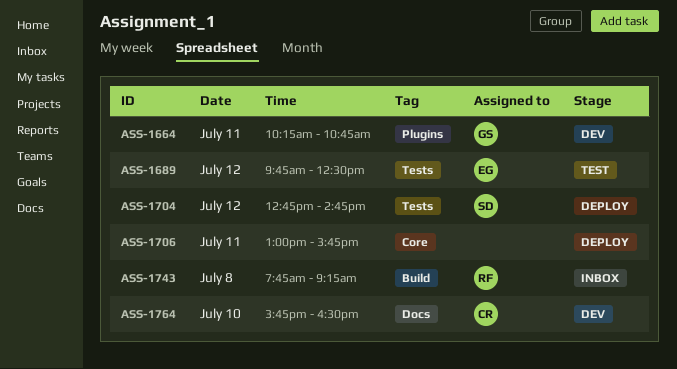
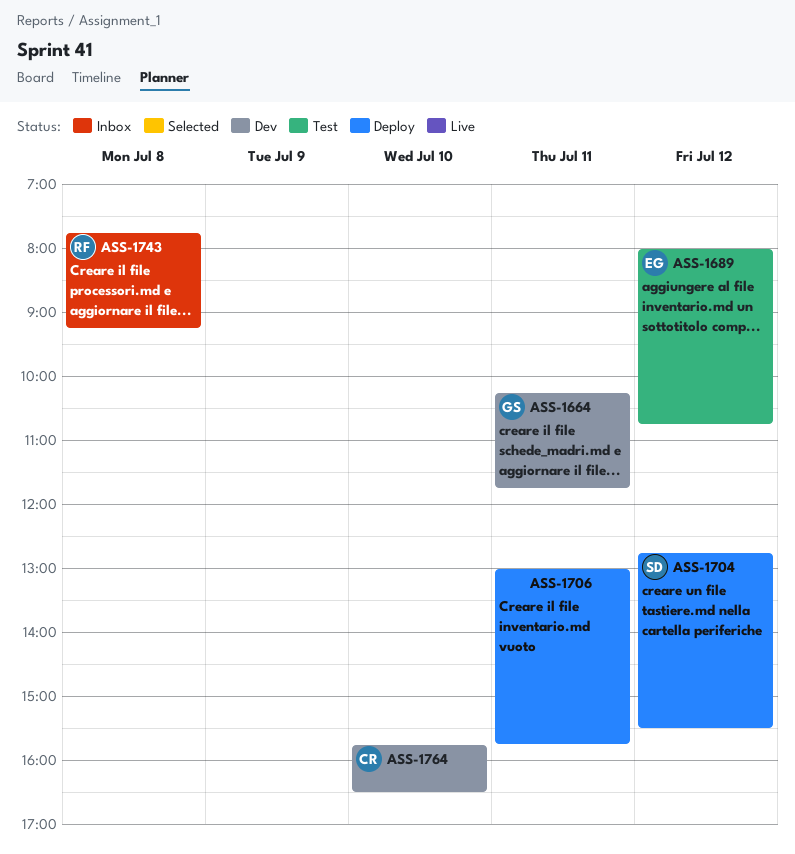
ASS-1664, ends: 10:45 -> 11:45
ASS-1689, begins: 09:45 -> 08:00
ASS-1689, ends: 12:30 -> 10:45
ASS-1704, ends: 14:45 -> 15:30

